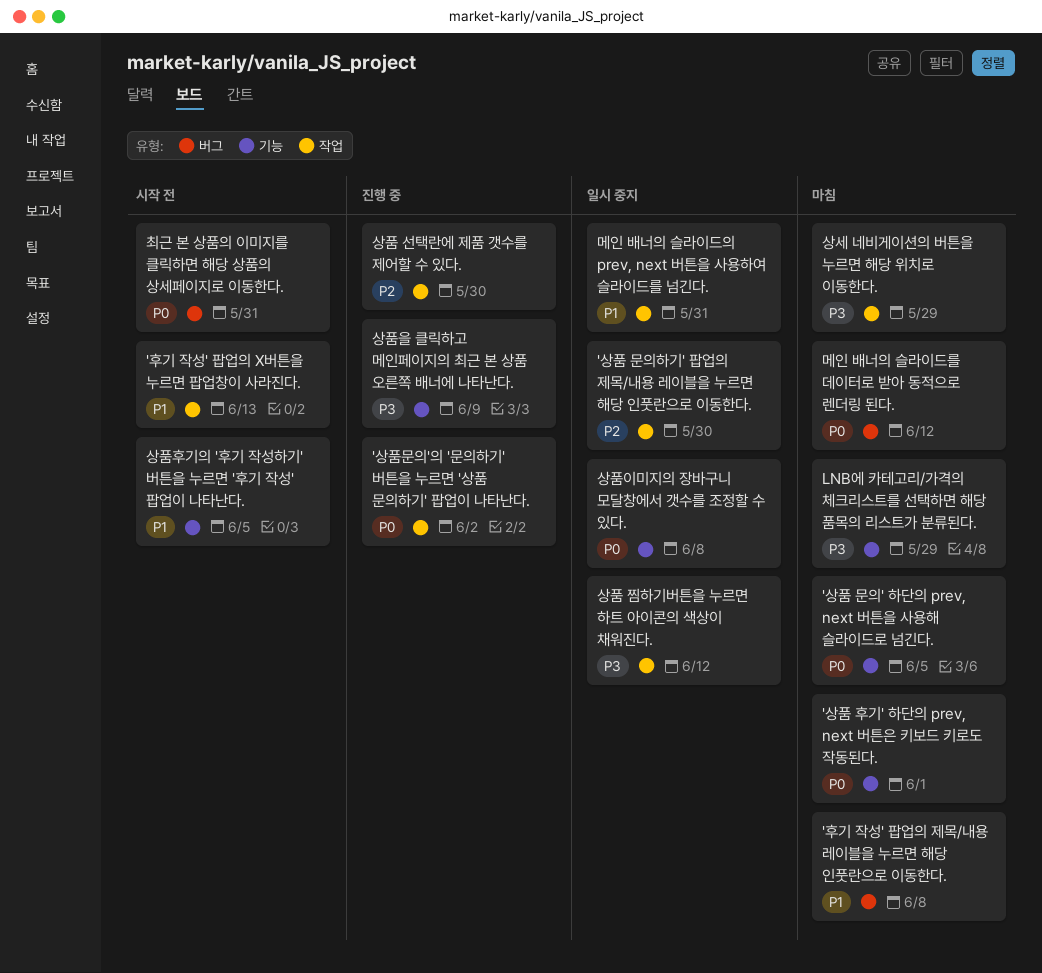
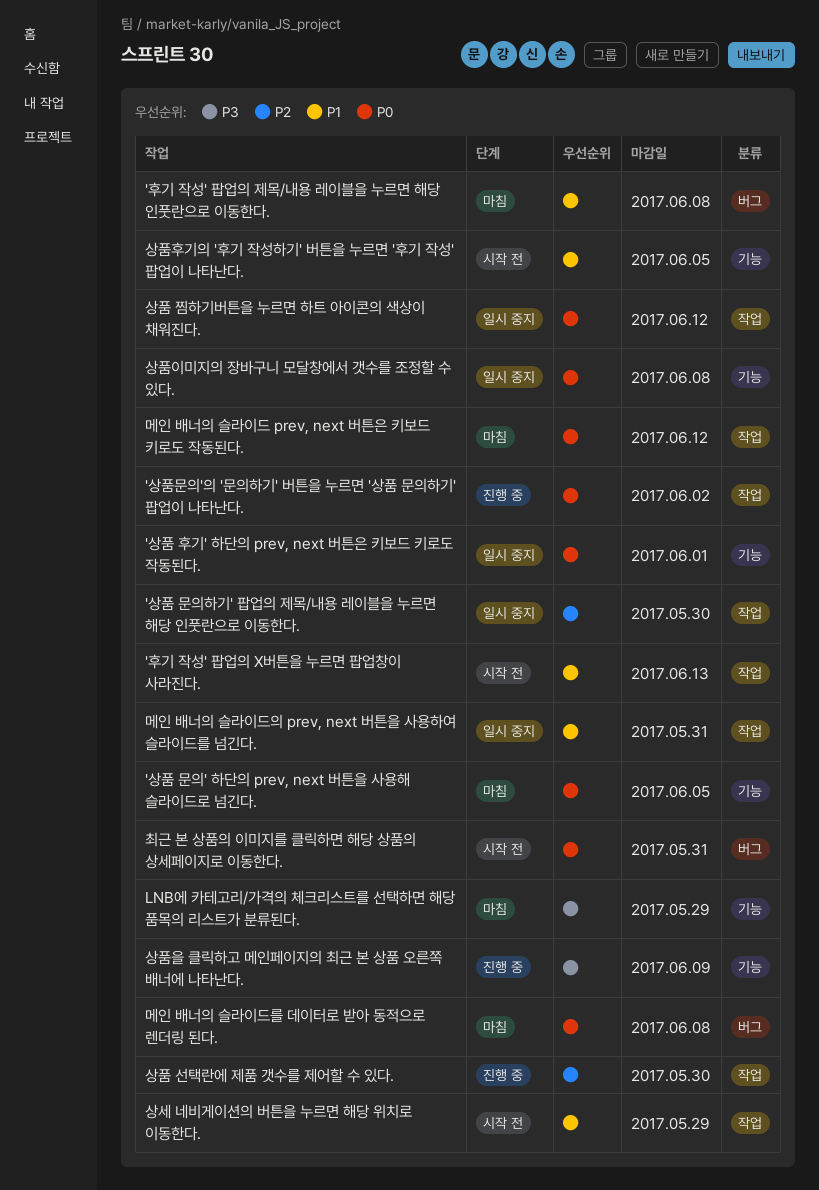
'상품 후기' 하단의 prev, next 버튼은 키보드 키로도 작동된다., status: 마침 -> 일시 중지
메인 배너의 슬라이드 prev, next 버튼은 키보드 키로도 작동된다.: none -> present
메인 배너의 슬라이드를 데이터로 받아 동적으로 렌더링 된다., due: Jun 12 -> Jun 8
상세 네비게이션의 버튼을 누르면 해당 위치로 이동한다., status: 마침 -> 시작 전
상세 네비게이션의 버튼을 누르면 해당 위치로 이동한다., priority: P3 -> P1
상품 찜하기버튼을 누르면 하트 아이콘의 색상이 채워진다., priority: P3 -> P0

